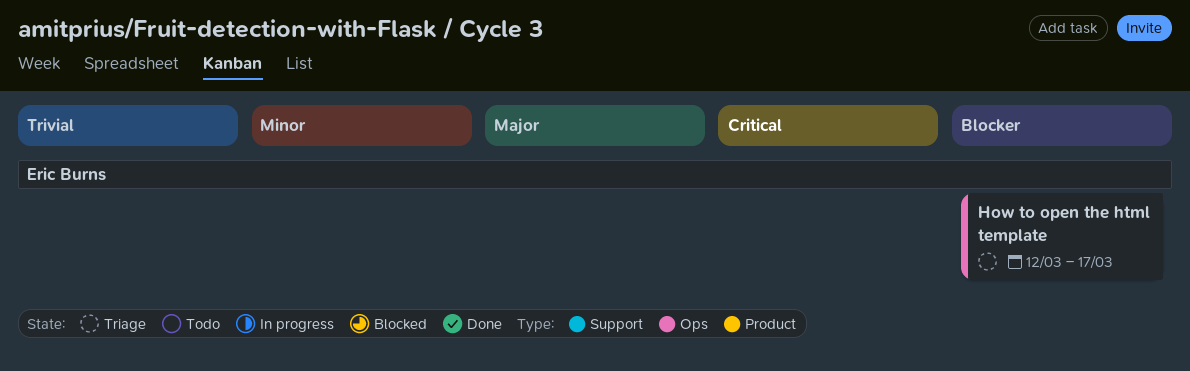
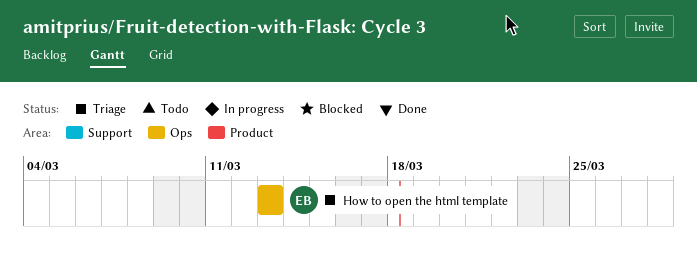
How to open the html template, start: Mar 12 -> Mar 13
How to open the html template, due: Mar 17 -> Mar 13

